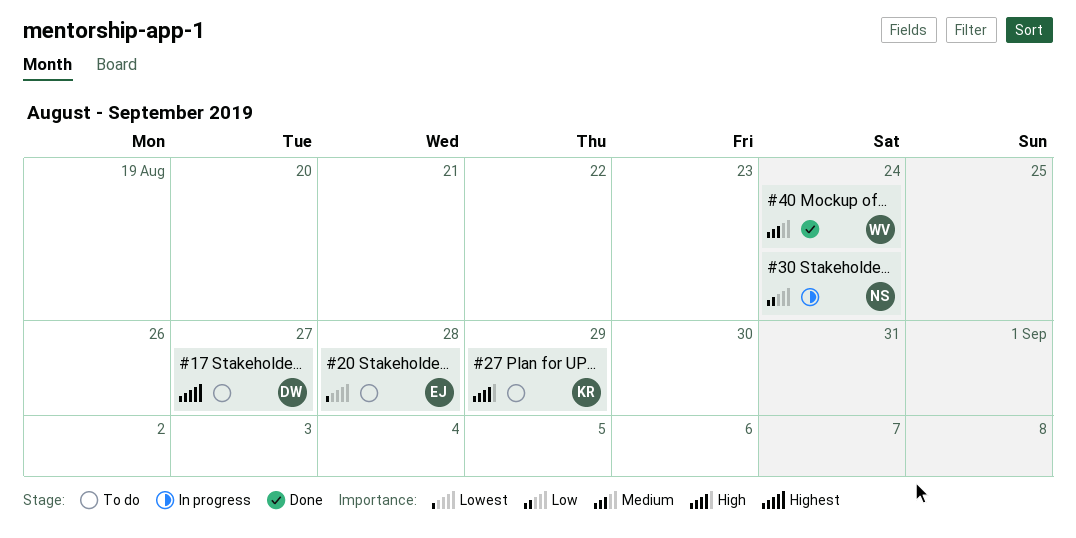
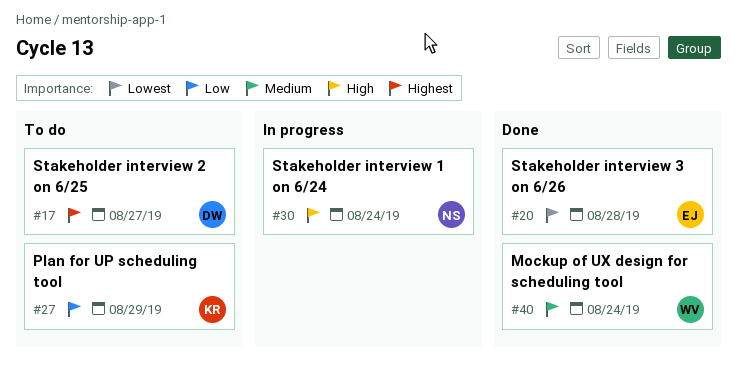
#20, status: To do -> Done
#27, priority: High -> Low
#30, priority: Low -> High

